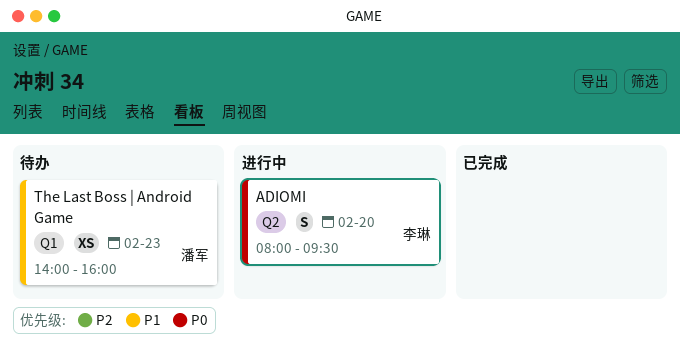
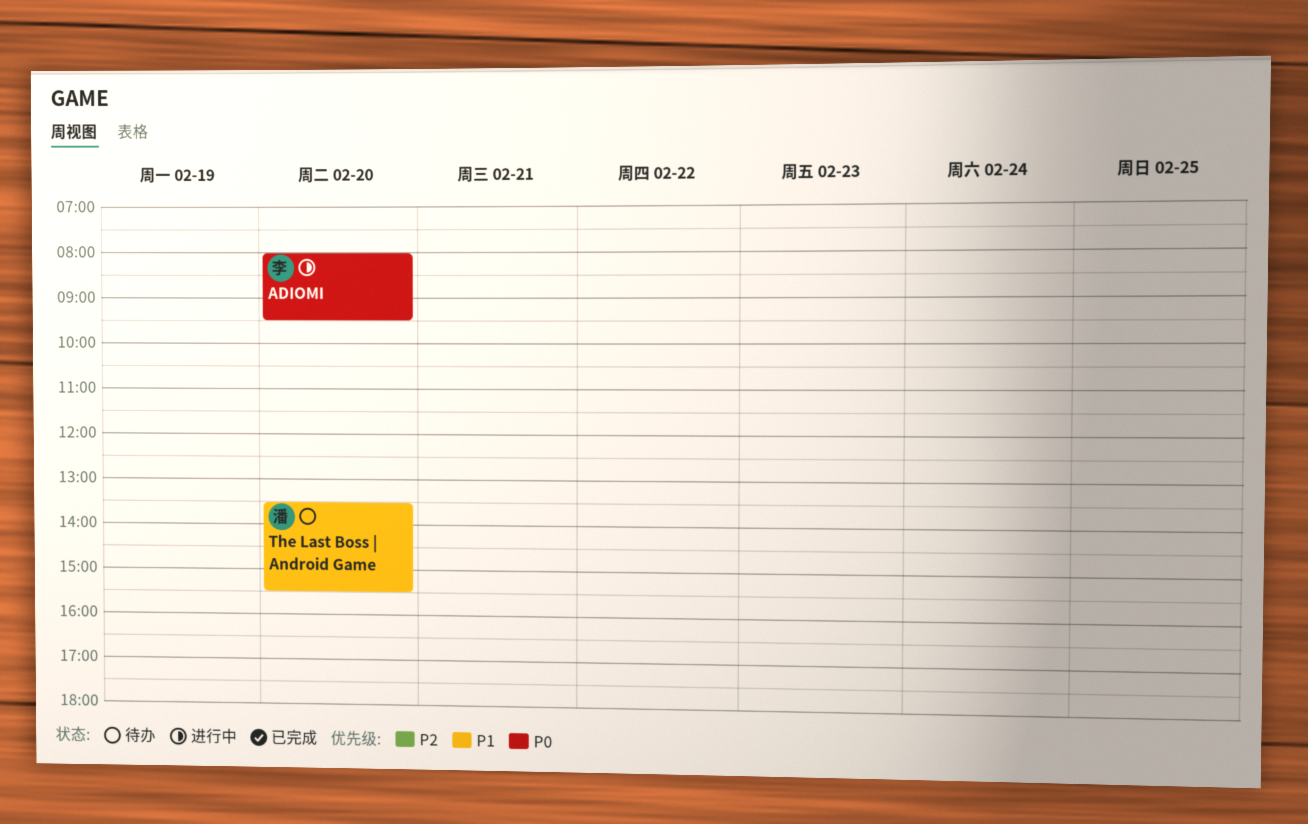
The Last Boss | Android Game, day: Feb 23 -> Feb 20
The Last Boss | Android Game, begins: 14:00 -> 13:30
The Last Boss | Android Game, ends: 16:00 -> 15:30

